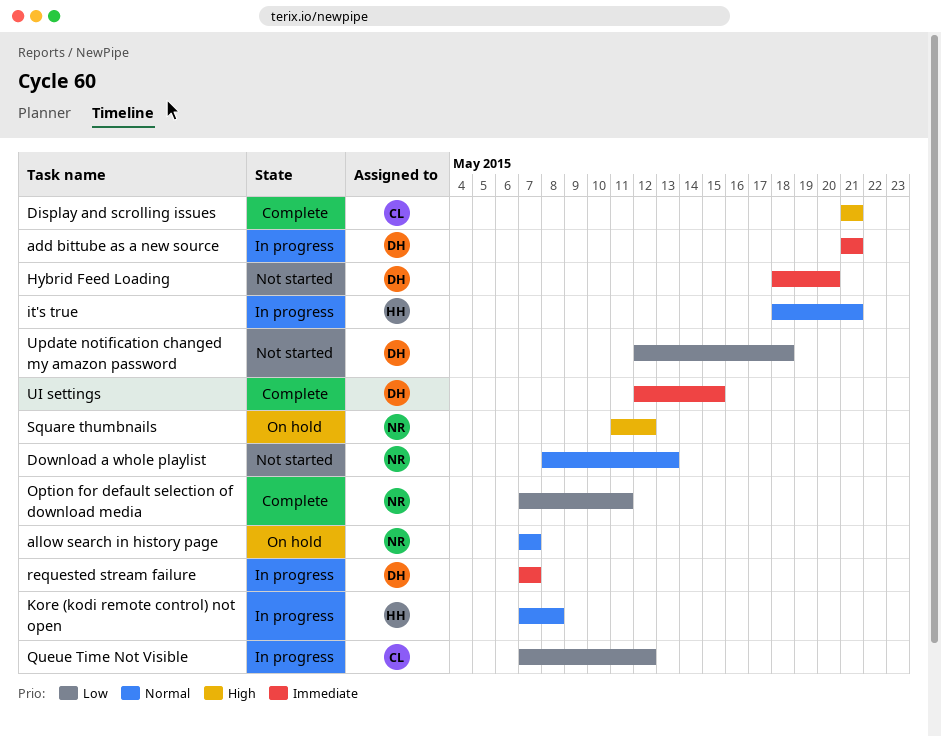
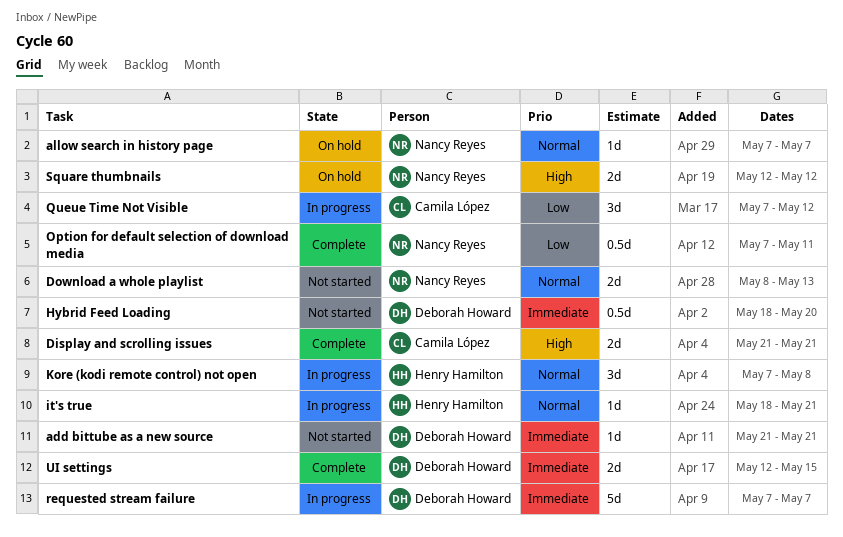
add bittube as a new source, status: In progress -> Not started
Square thumbnails, start: May 11 -> May 12
Update notification changed my amazon password: present -> none

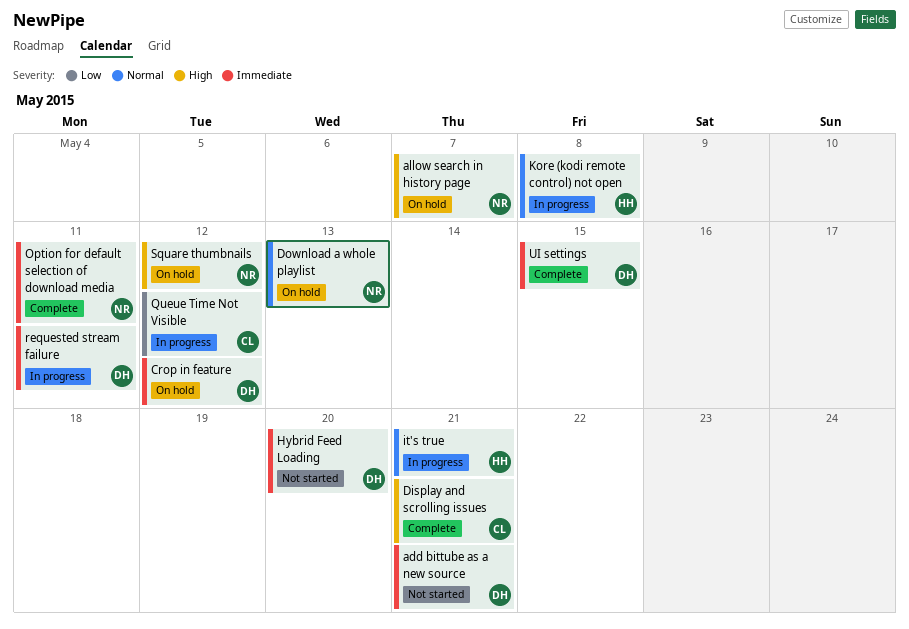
allow search in history page, priority: Normal -> High
Crop in feature: none -> present
Download a whole playlist, status: Not started -> On hold
Option for default selection of download media, priority: Low -> Immediate
requested stream failure, due: May 7 -> May 11

